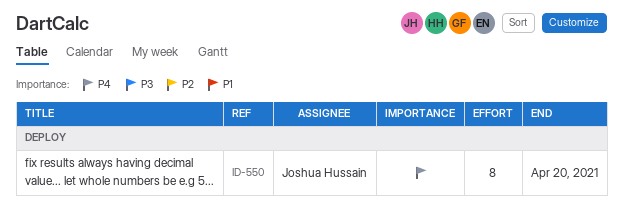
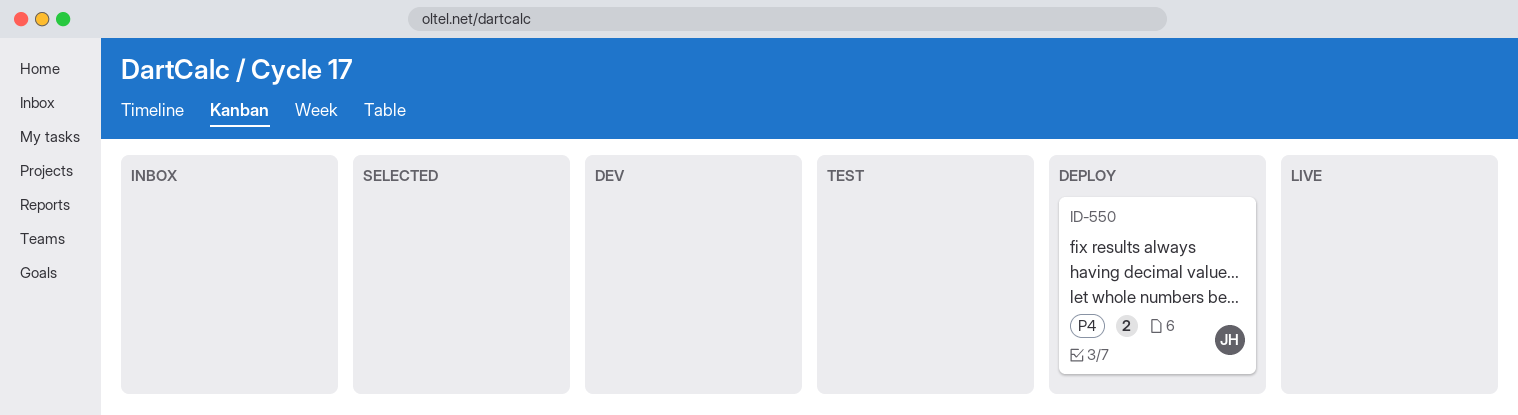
ID-550, estimate: 8 -> 2

